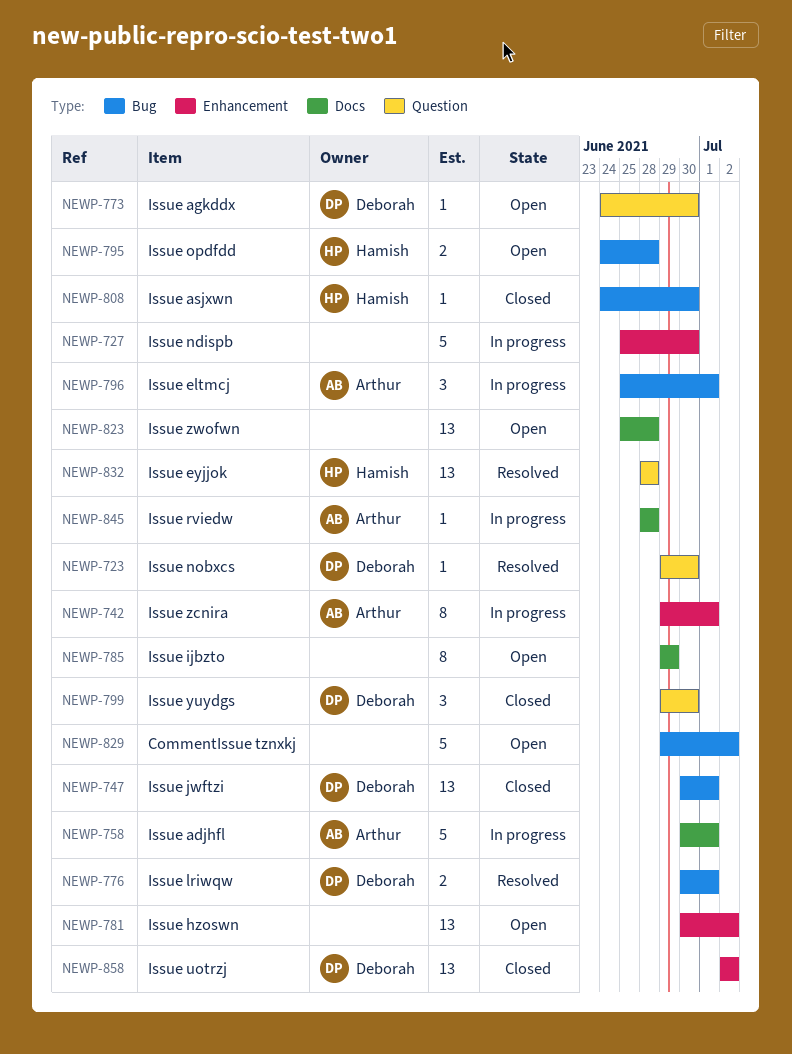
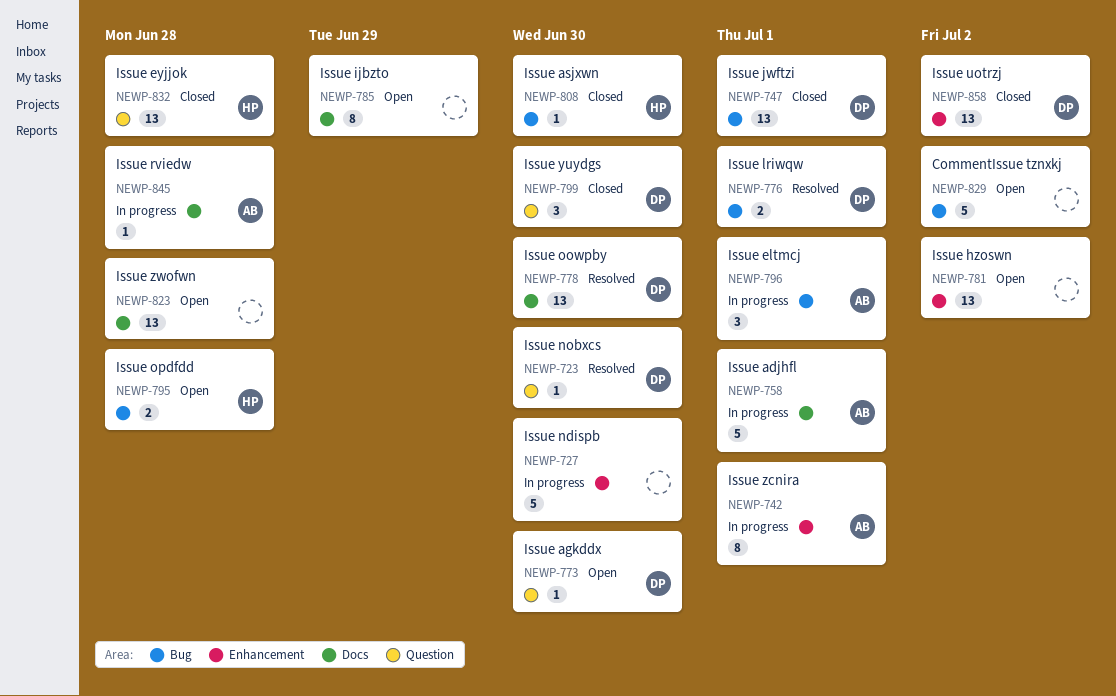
NEWP-778: none -> present
NEWP-832, status: Resolved -> Closed

